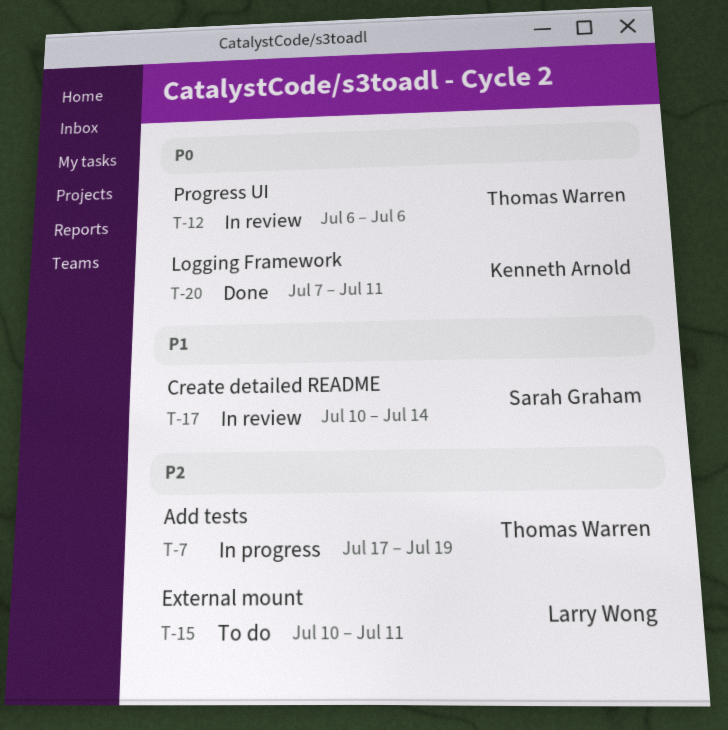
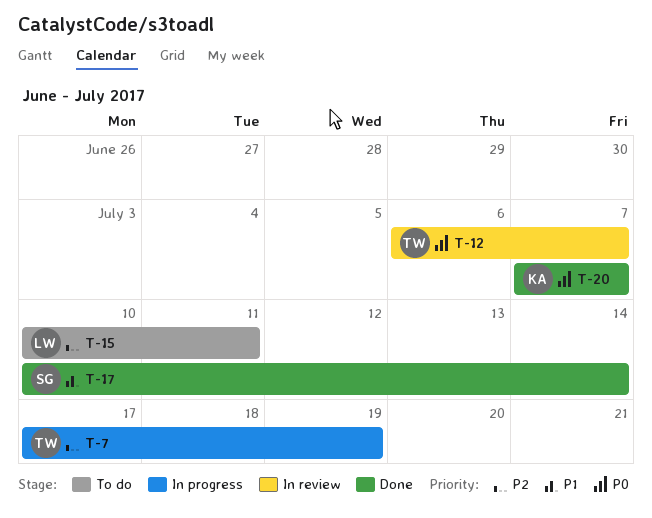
T-12, due: Jul 6 -> Jul 7
T-17, status: In review -> Done
T-20, due: Jul 11 -> Jul 7

